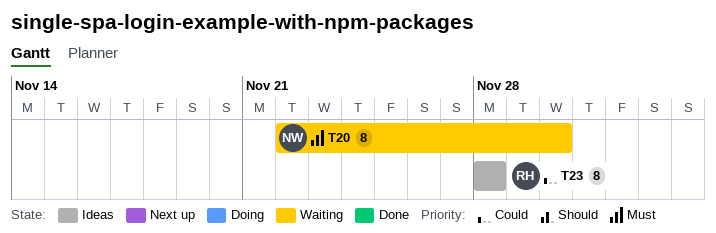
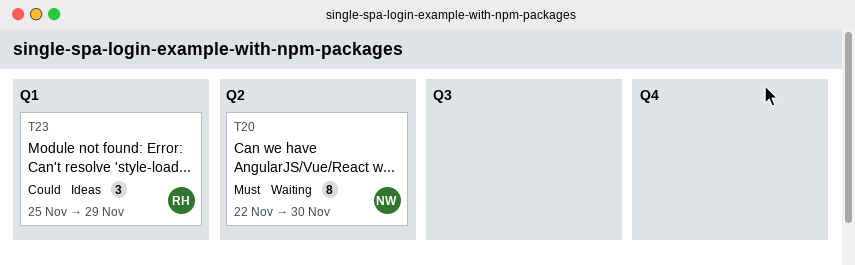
T23, estimate: 8 -> 3
T23, start: Nov 28 -> Nov 25
T23, due: Nov 28 -> Nov 29

